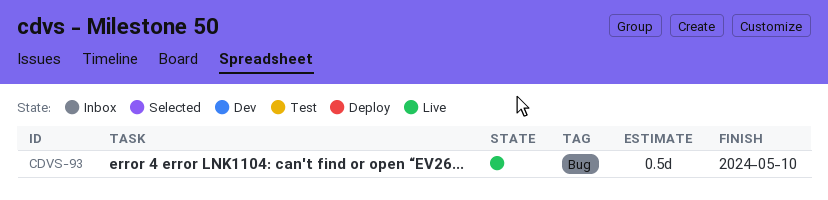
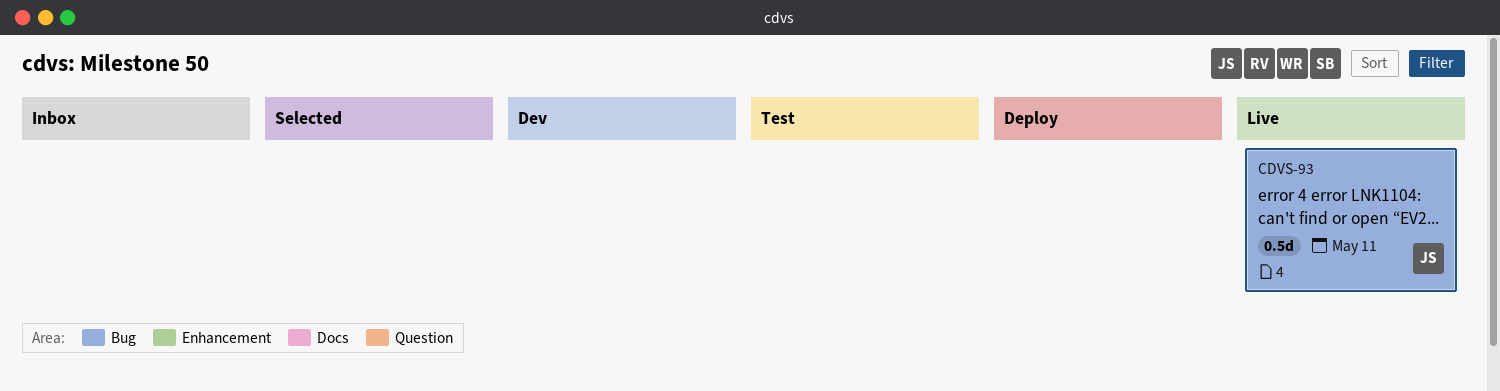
CDVS-93, due: May 10 -> May 11

